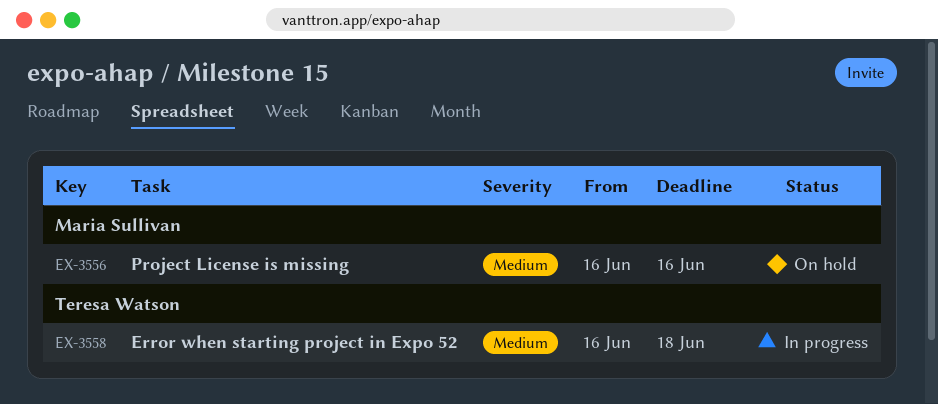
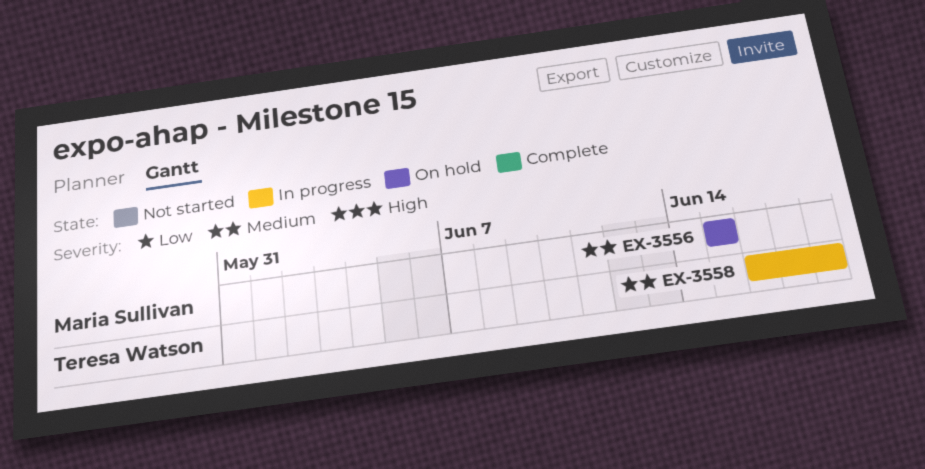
EX-3556, start: Jun 16 -> Jun 15
EX-3556, due: Jun 16 -> Jun 15

